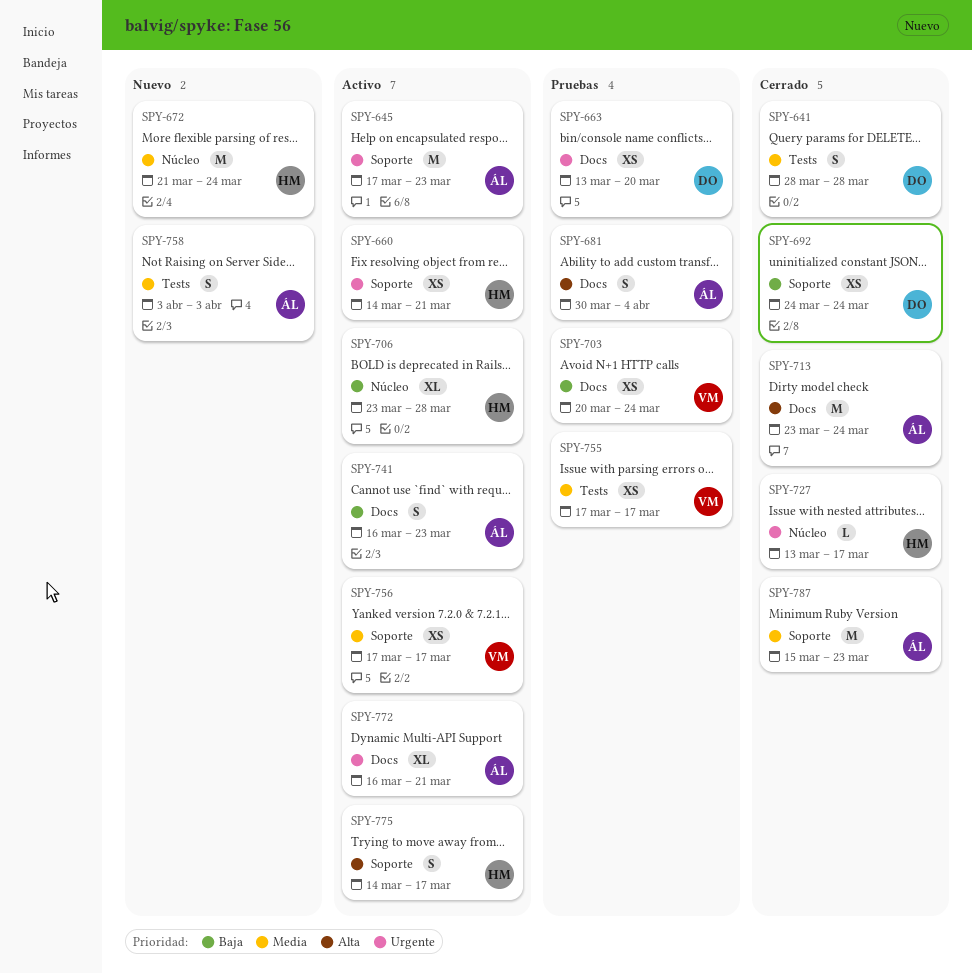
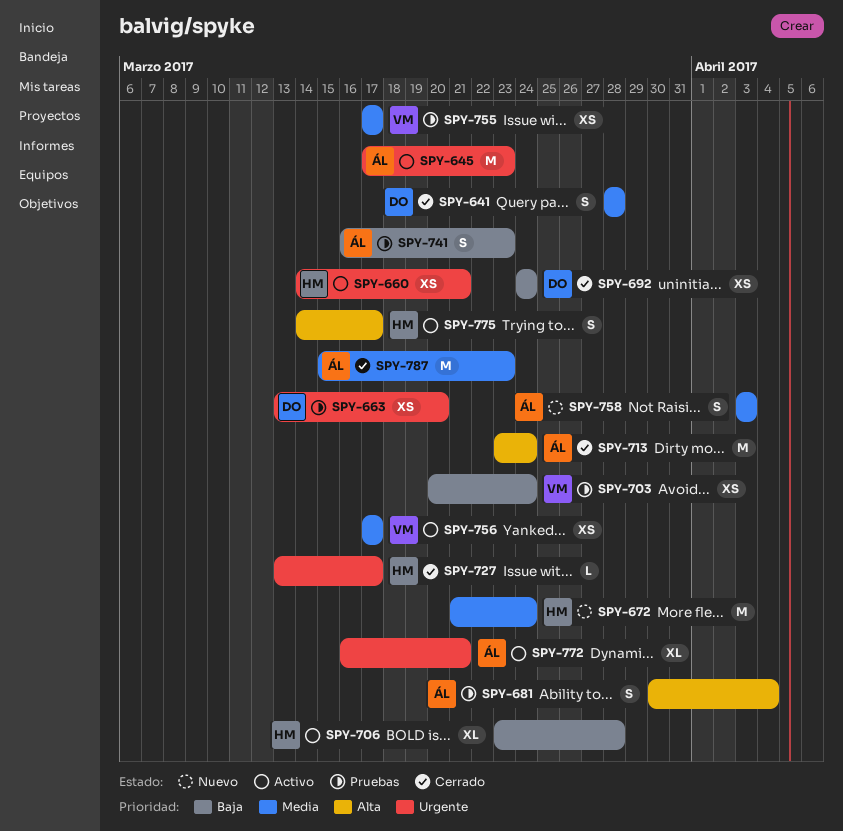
SPY-741, status: Activo -> Pruebas

